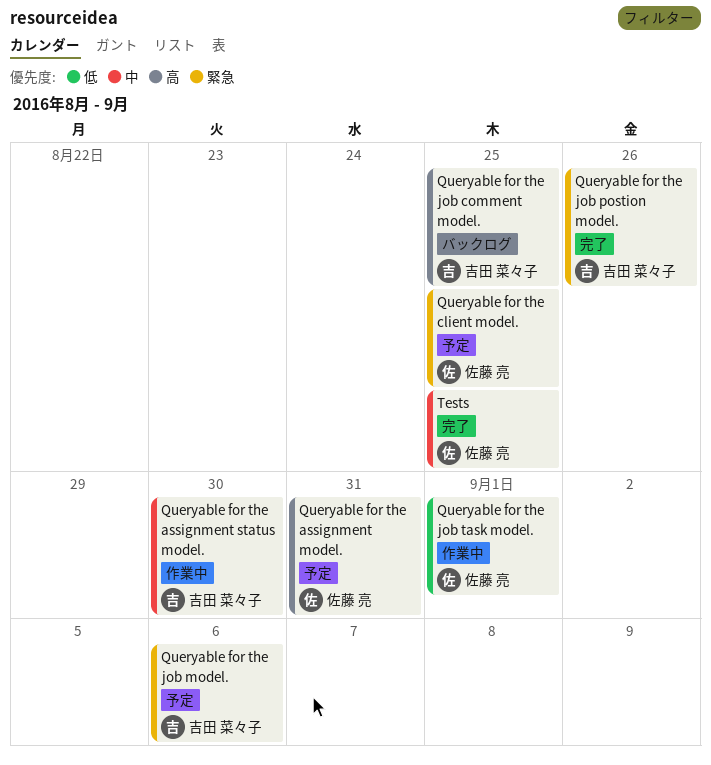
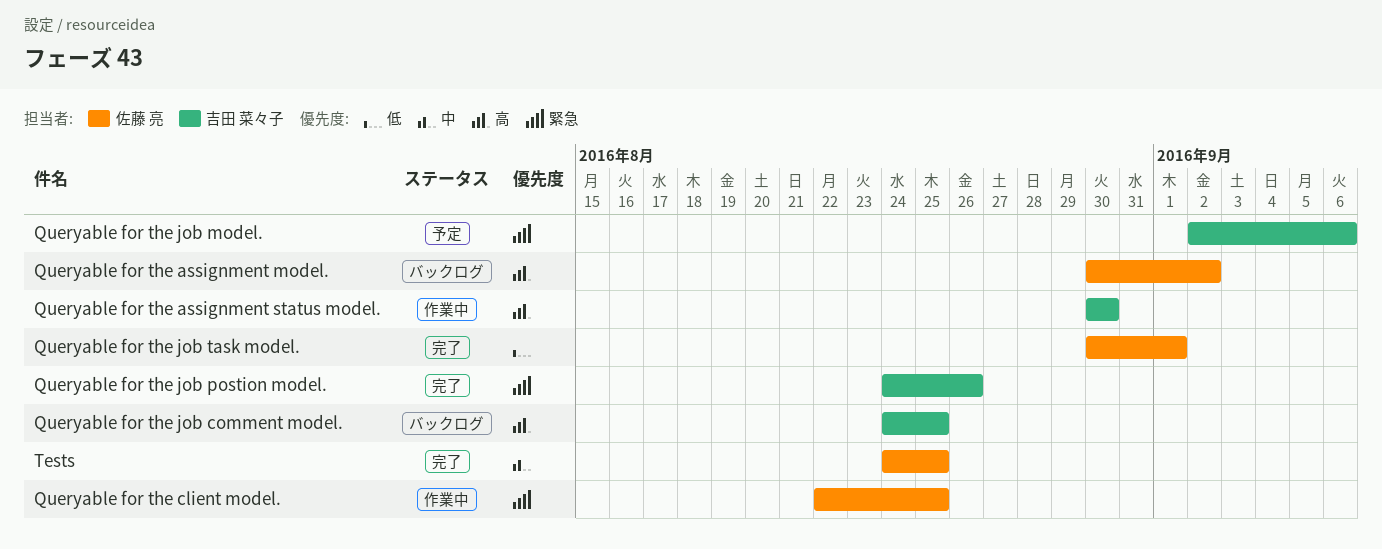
Queryable for the assignment model., status: 予定 -> バックログ
Queryable for the assignment model., due: Aug 31 -> Sep 2
Queryable for the assignment status model., priority: 中 -> 高
Queryable for the client model., status: 予定 -> 作業中
Queryable for the job task model., status: 作業中 -> 完了

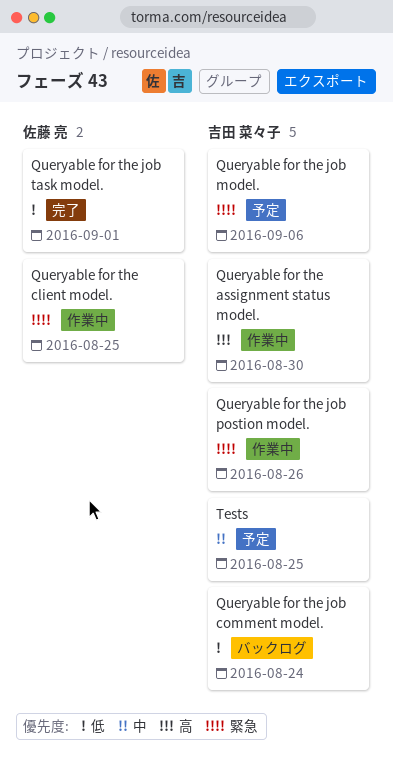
Queryable for the assignment model.: present -> none
Queryable for the job comment model., priority: 高 -> 低
Queryable for the job comment model., due: Aug 25 -> Aug 24
Queryable for the job postion model., status: 完了 -> 作業中
Tests, status: 完了 -> 予定
Tests, owner: 佐藤 亮 -> 吉田 菜々子

